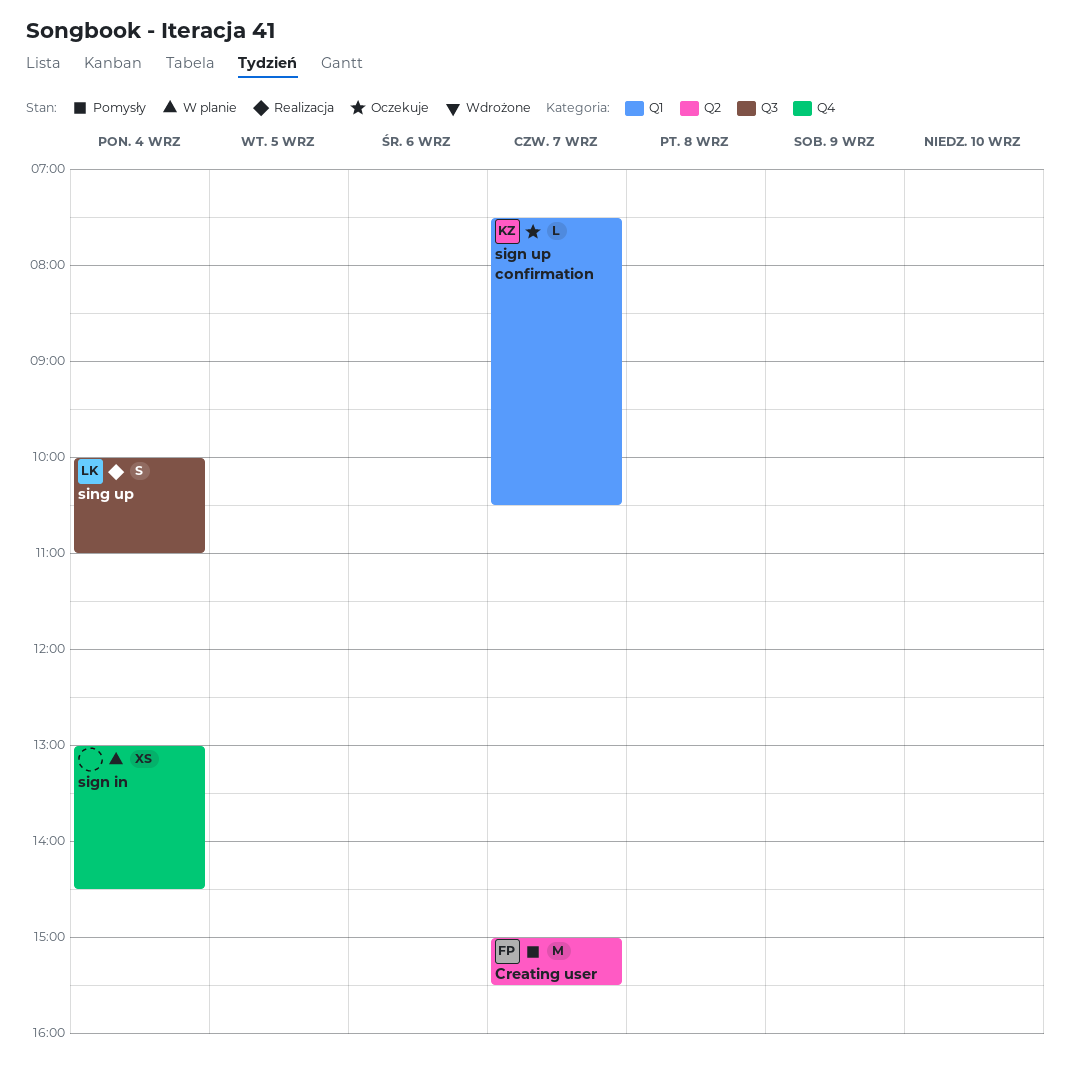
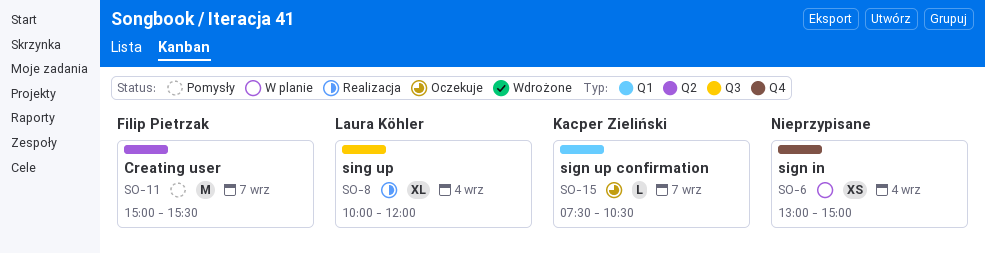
sign in, ends: 14:30 -> 15:00
sing up, estimate: S -> XL
sing up, ends: 11:00 -> 12:00

